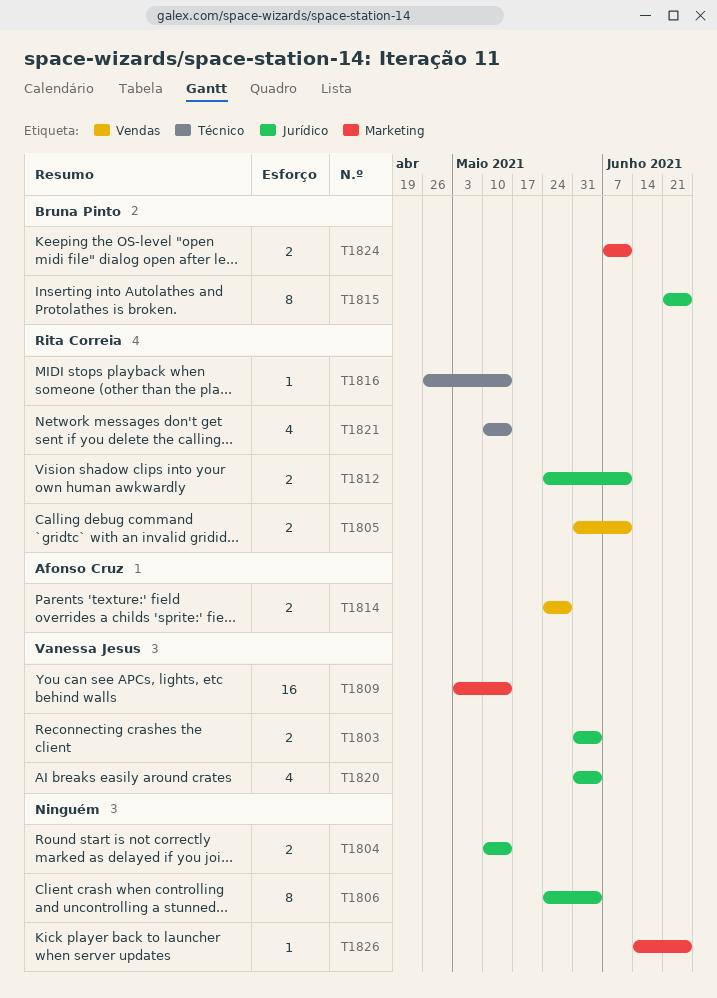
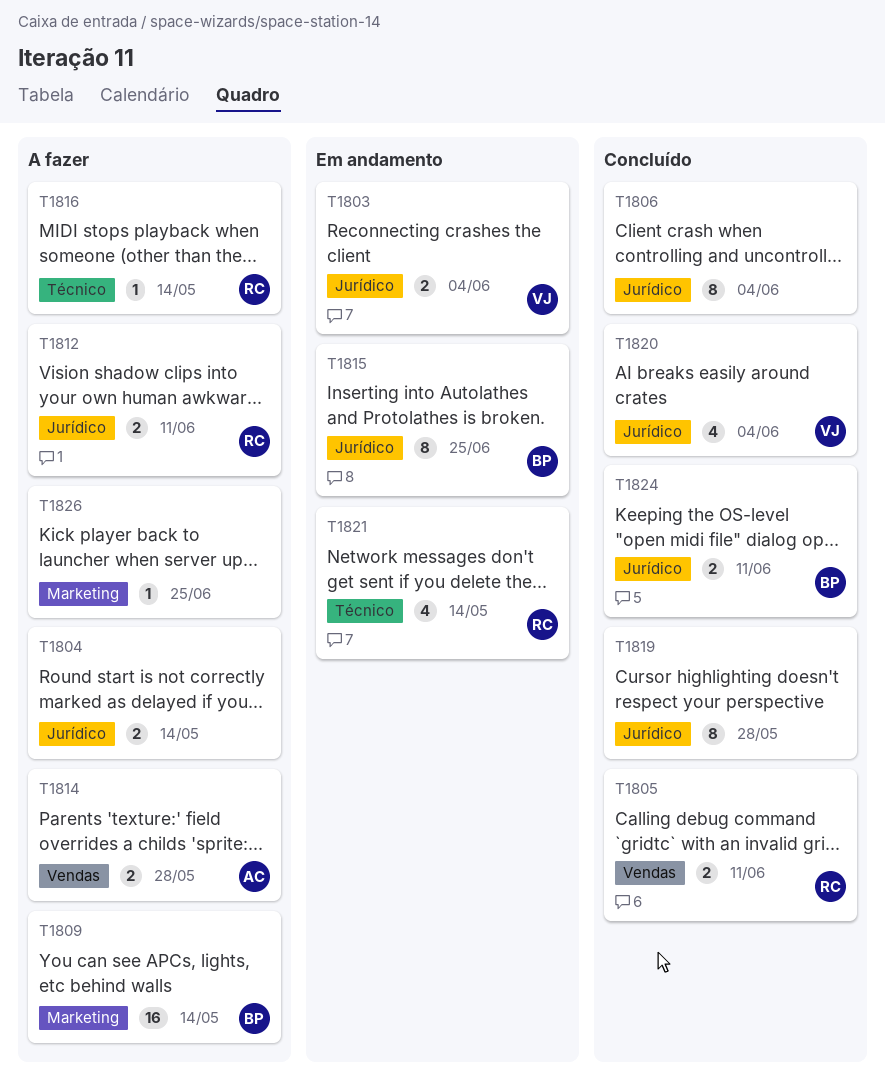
T1809, owner: Vanessa Jesus -> Bruna Pinto
T1819: none -> present
T1824, label: Marketing -> Jurídico

